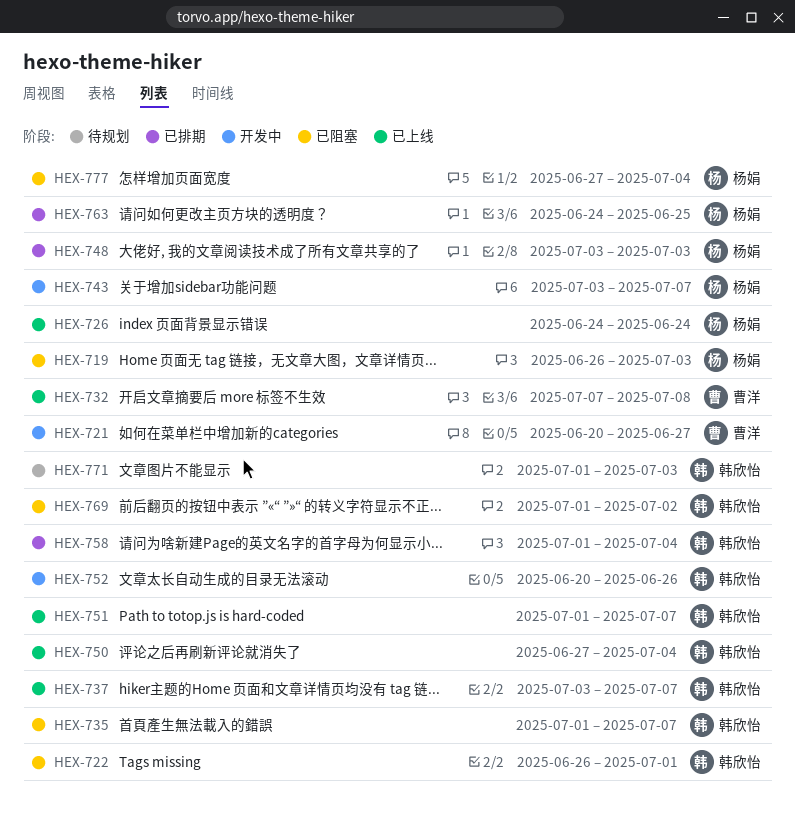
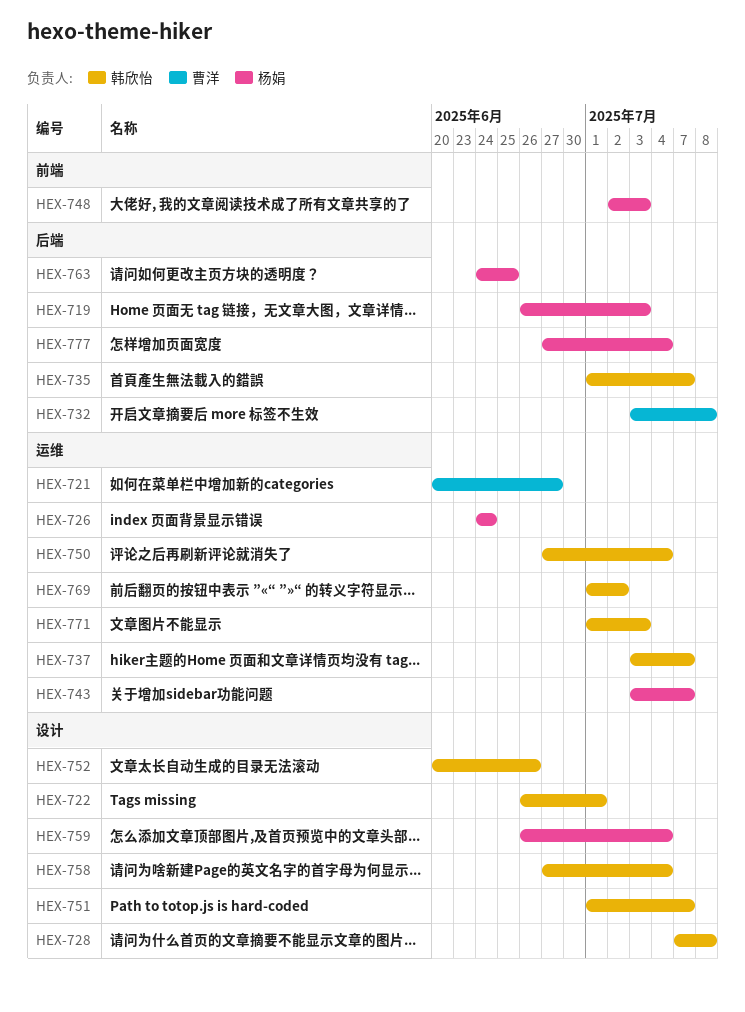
HEX-728: none -> present
HEX-732, start: Jul 7 -> Jul 3
HEX-748, start: Jul 3 -> Jul 2
HEX-758, start: Jul 1 -> Jun 27
HEX-759: none -> present

